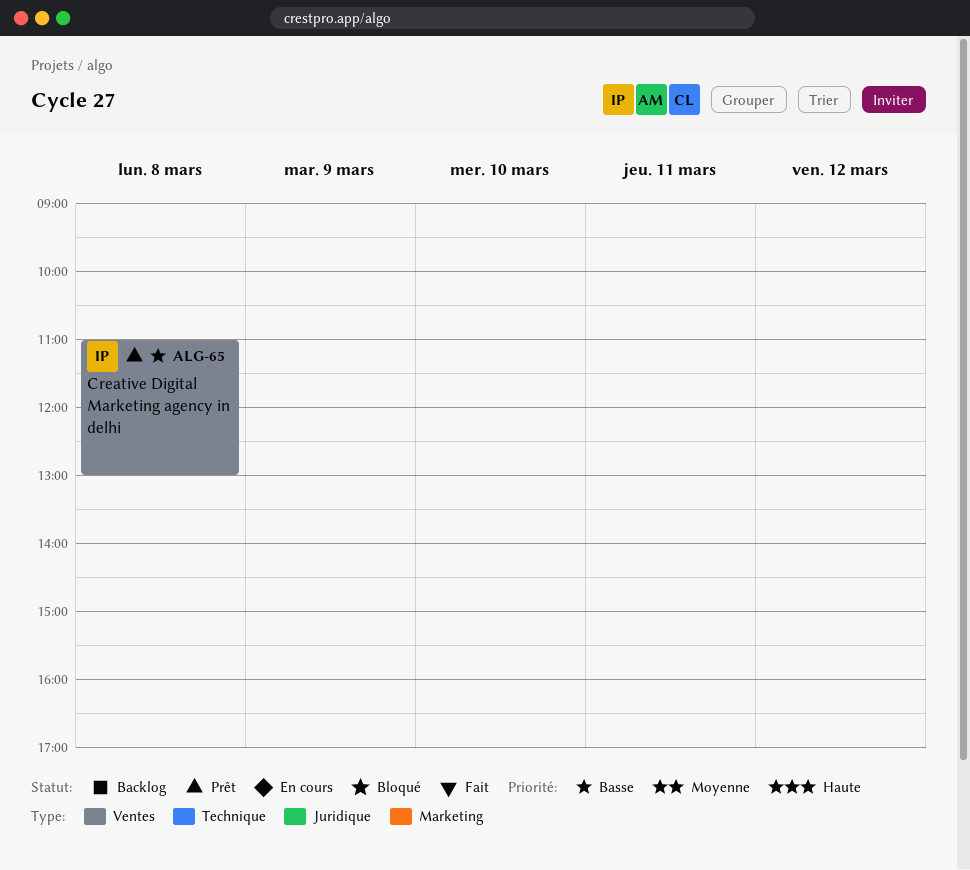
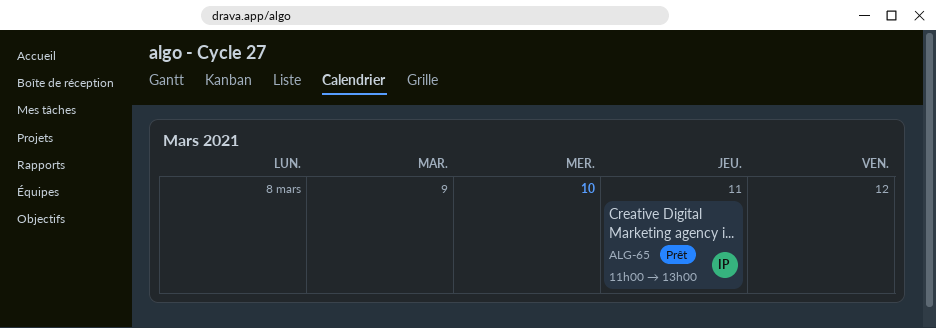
ALG-65, day: Mar 8 -> Mar 11

